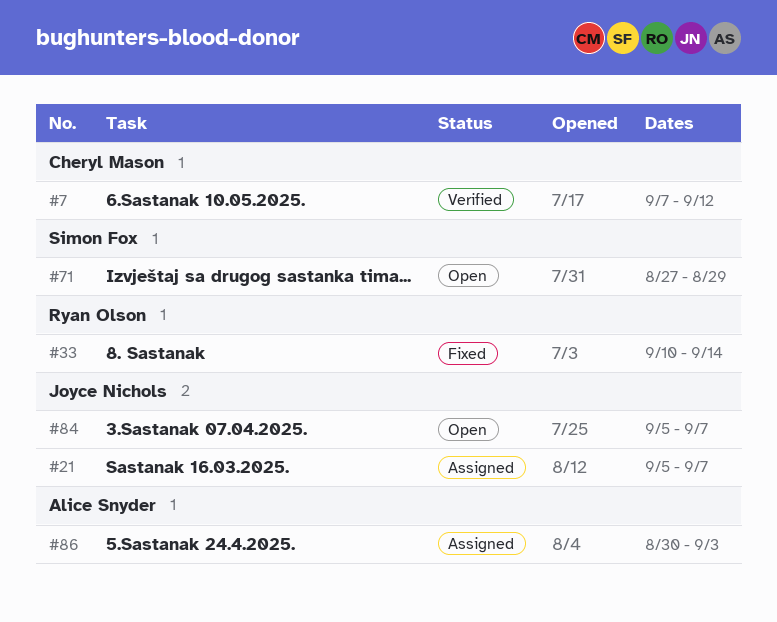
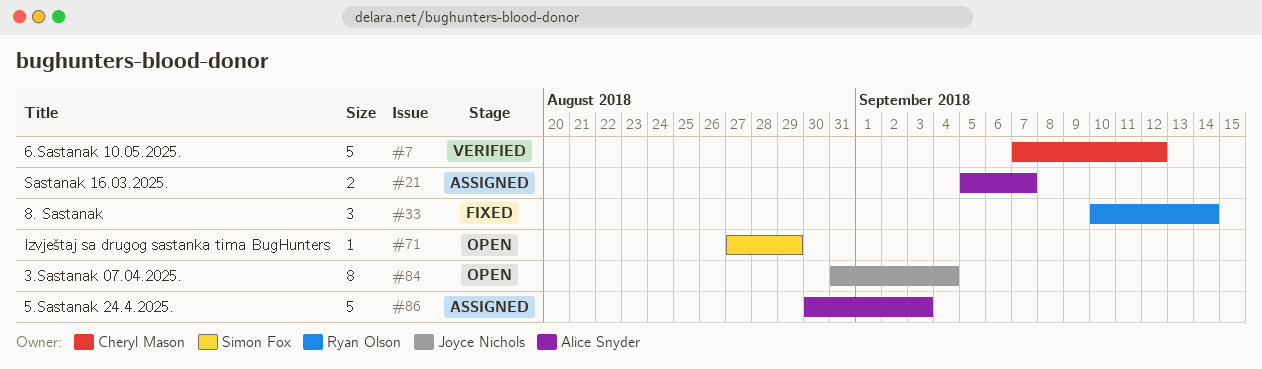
#21, owner: Joyce Nichols -> Alice Snyder
#84, start: Sep 5 -> Aug 31
#84, due: Sep 7 -> Sep 4

